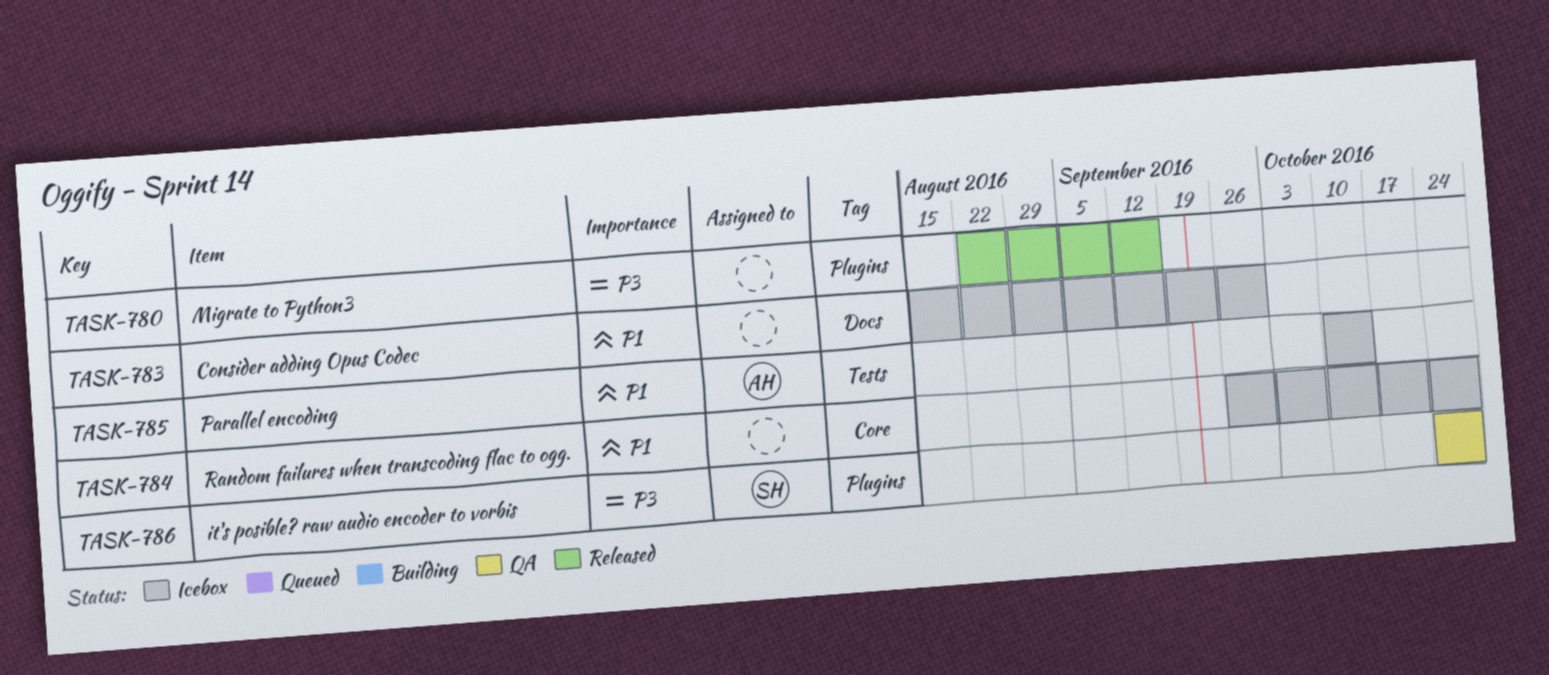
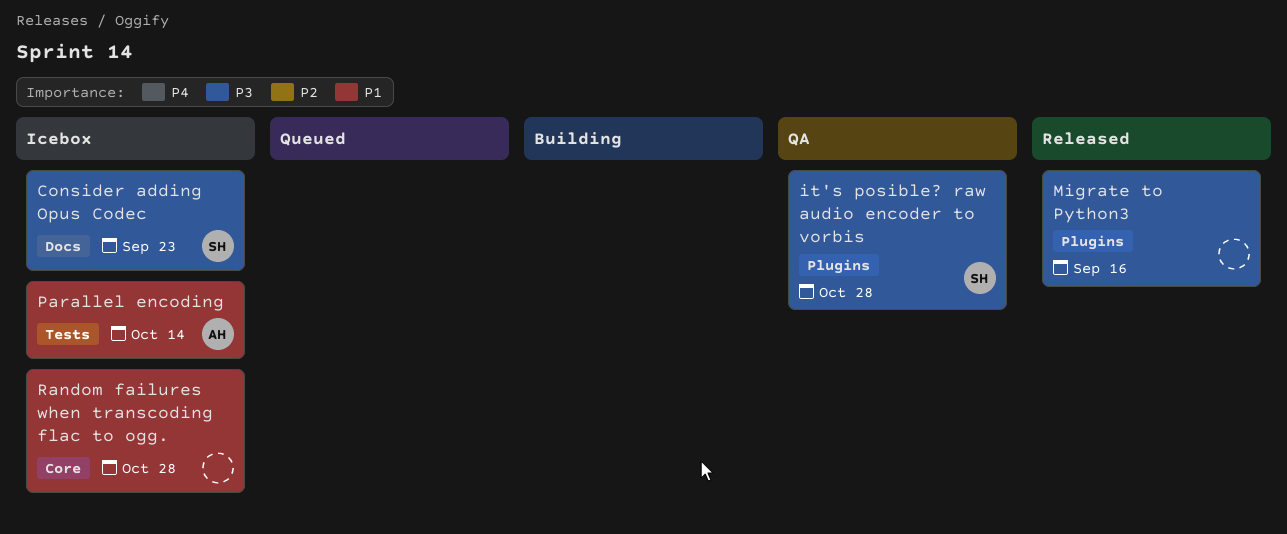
Consider adding Opus Codec, owner: none -> SH
Consider adding Opus Codec, priority: P1 -> P3
Consider adding Opus Codec, due: Sep 30 -> Sep 23

